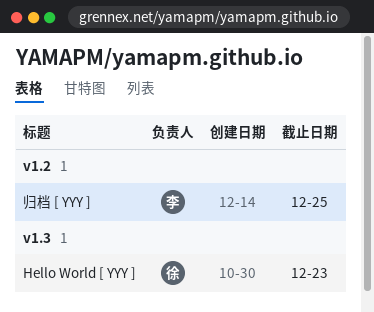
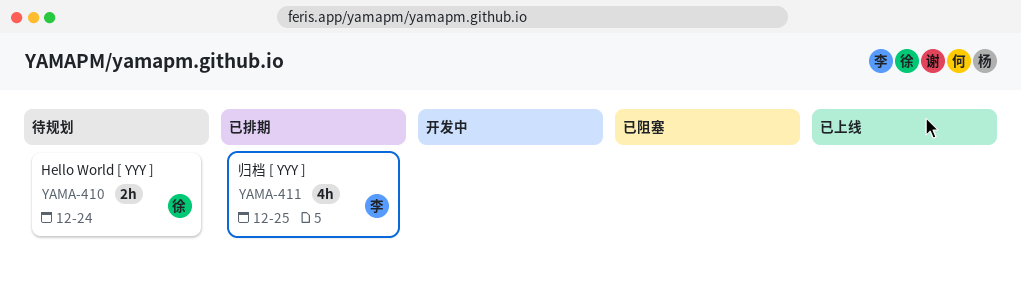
Hello World [ YYY ], due: Dec 23 -> Dec 24

